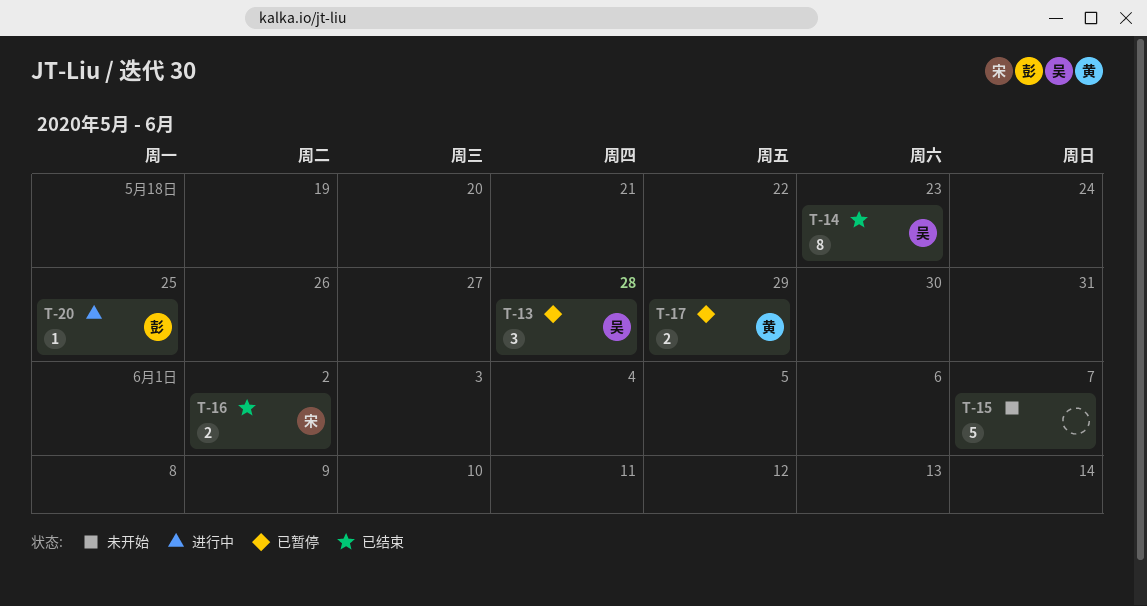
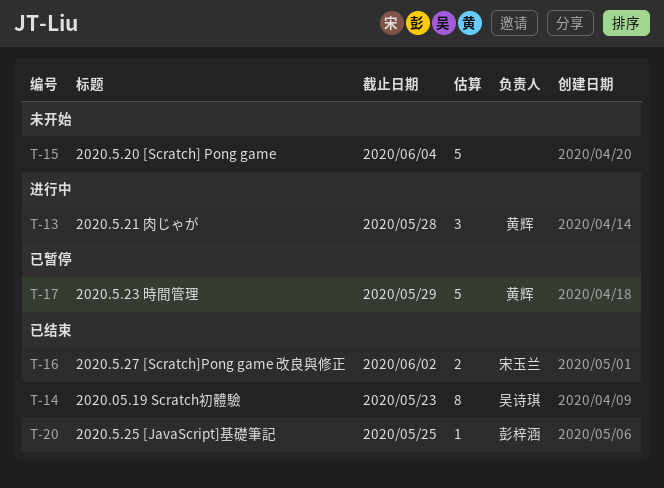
T-13, status: 已暂停 -> 进行中
T-13, owner: 吴诗琪 -> 黄辉
T-15, due: Jun 7 -> Jun 4
T-17, estimate: 2 -> 5
T-20, status: 进行中 -> 已结束

